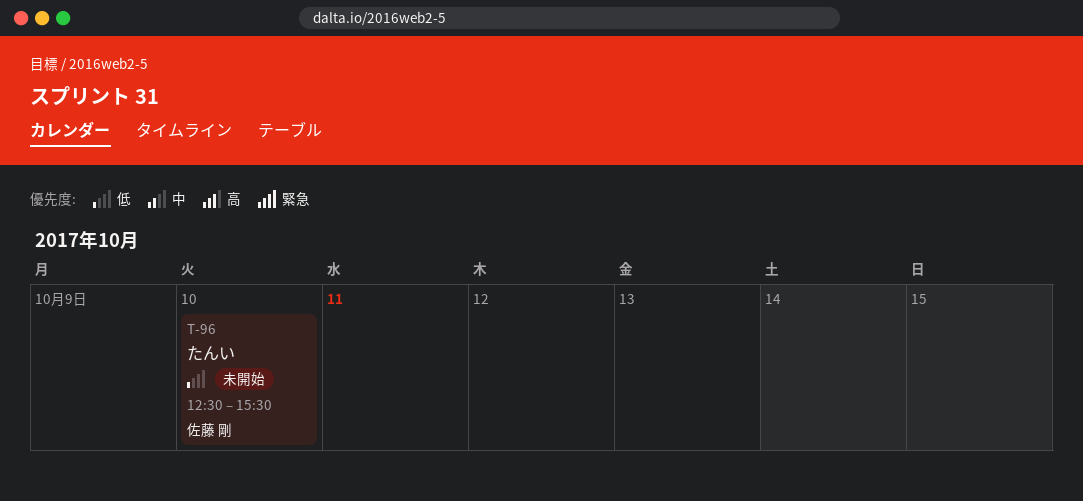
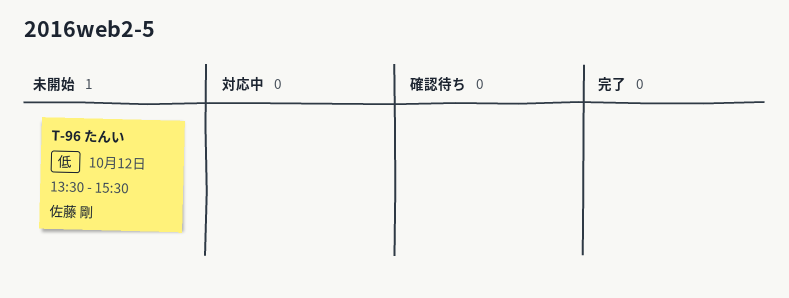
T-96, day: Oct 10 -> Oct 12
T-96, begins: 12:30 -> 13:30

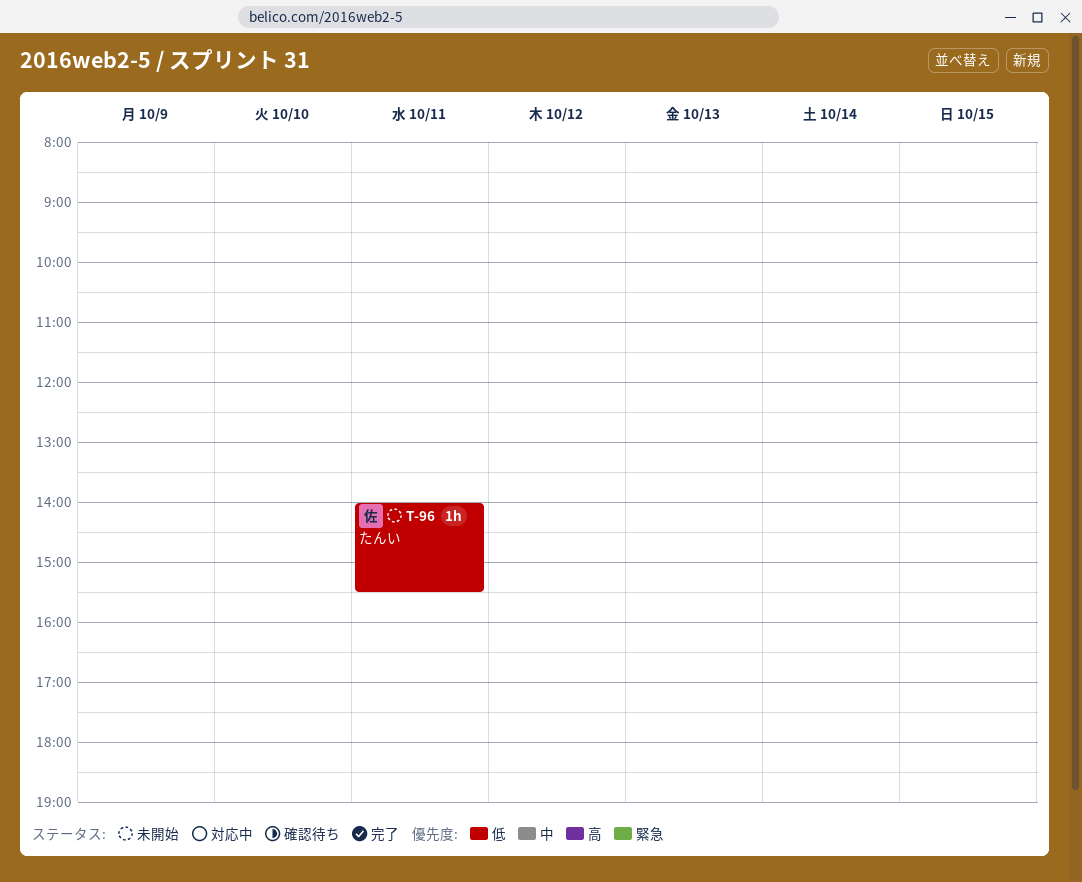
T-96, day: Oct 12 -> Oct 11
T-96, begins: 13:30 -> 14:00

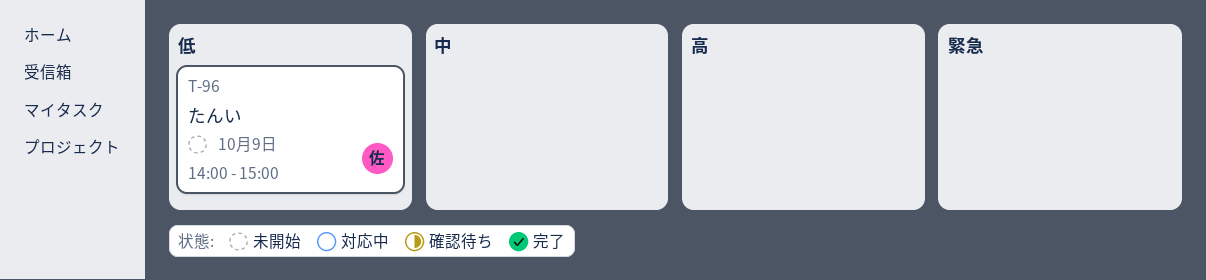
T-96, day: Oct 11 -> Oct 9
T-96, ends: 15:30 -> 15:00

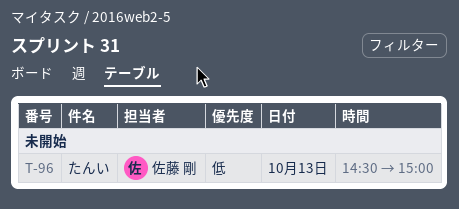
T-96, day: Oct 9 -> Oct 13
T-96, begins: 14:00 -> 14:30

